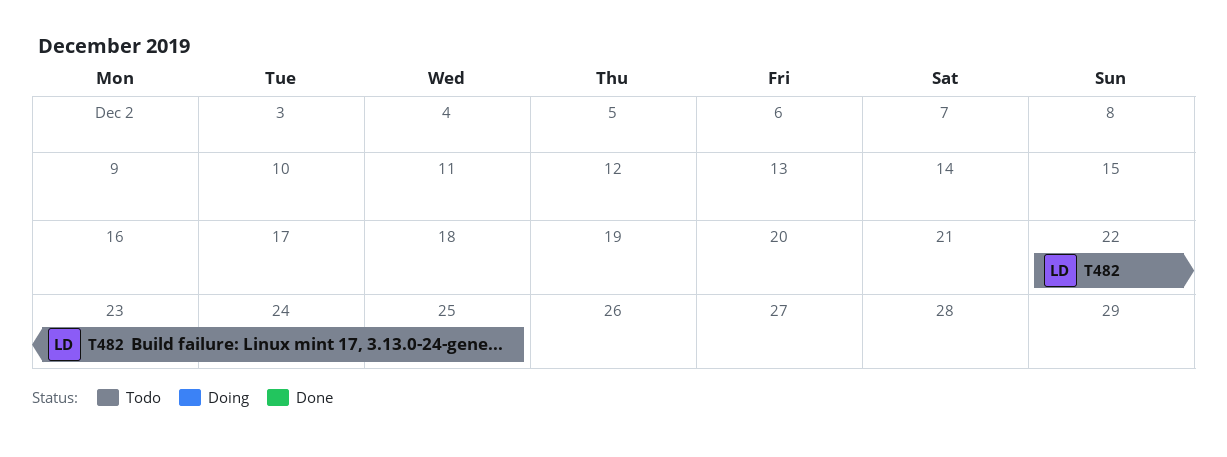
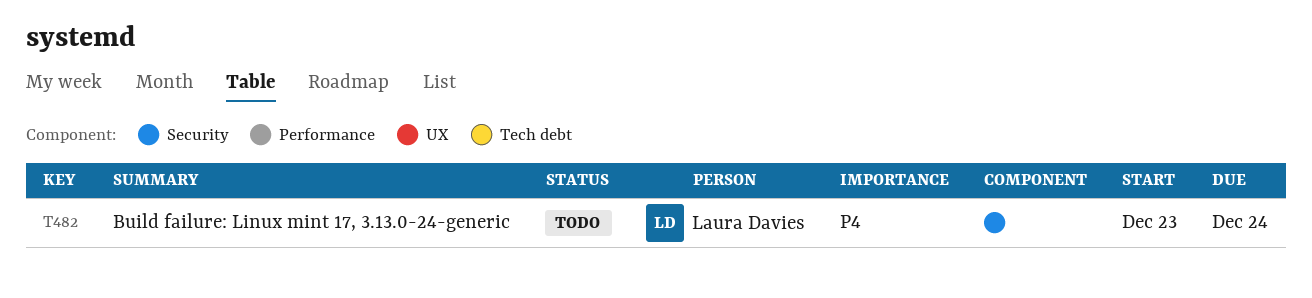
T482, start: Dec 22 -> Dec 23
T482, due: Dec 25 -> Dec 24

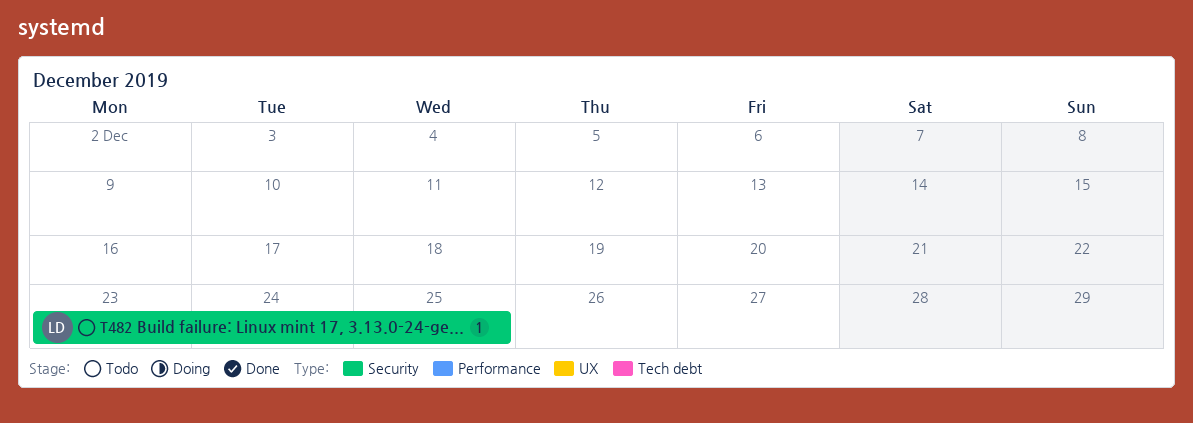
T482, due: Dec 24 -> Dec 25

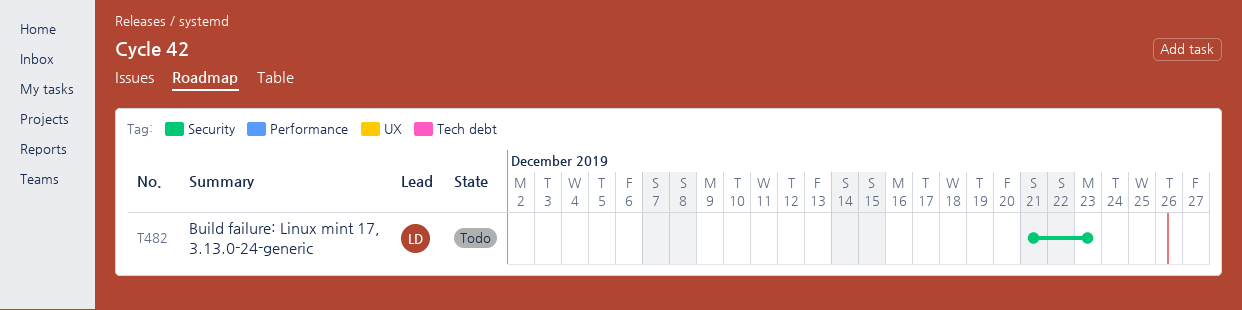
T482, start: Dec 23 -> Dec 21
T482, due: Dec 25 -> Dec 23

